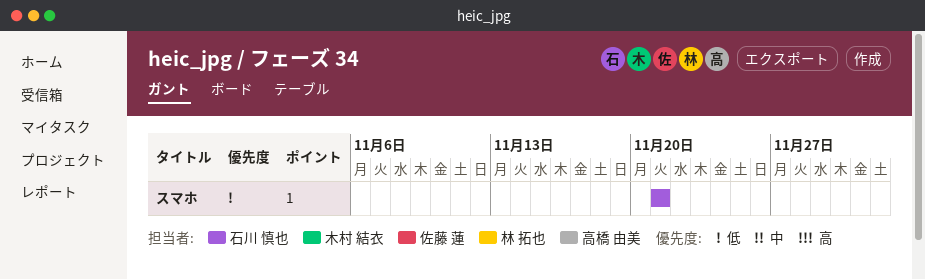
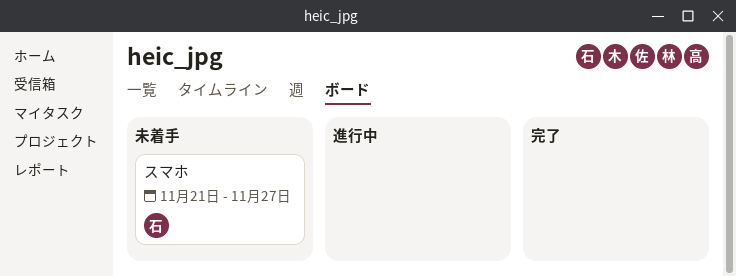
スマホ, due: Nov 21 -> Nov 27

